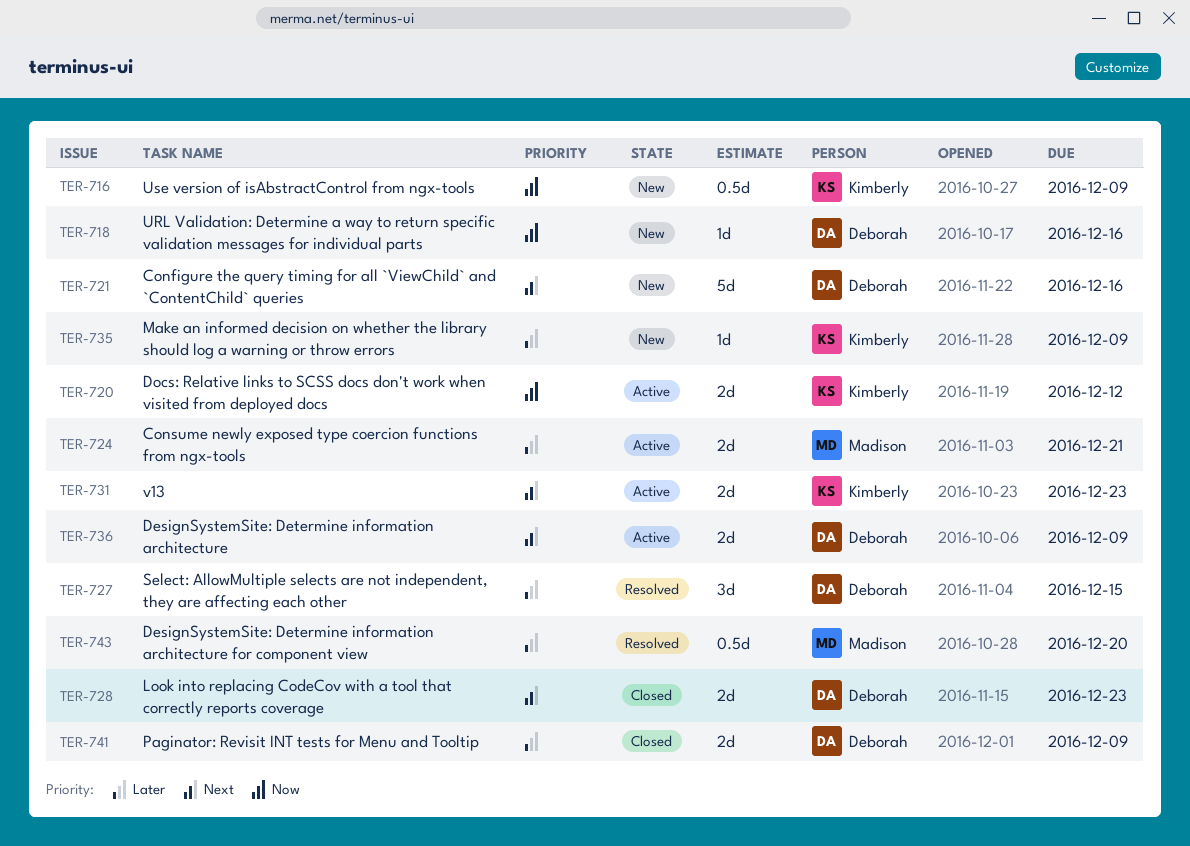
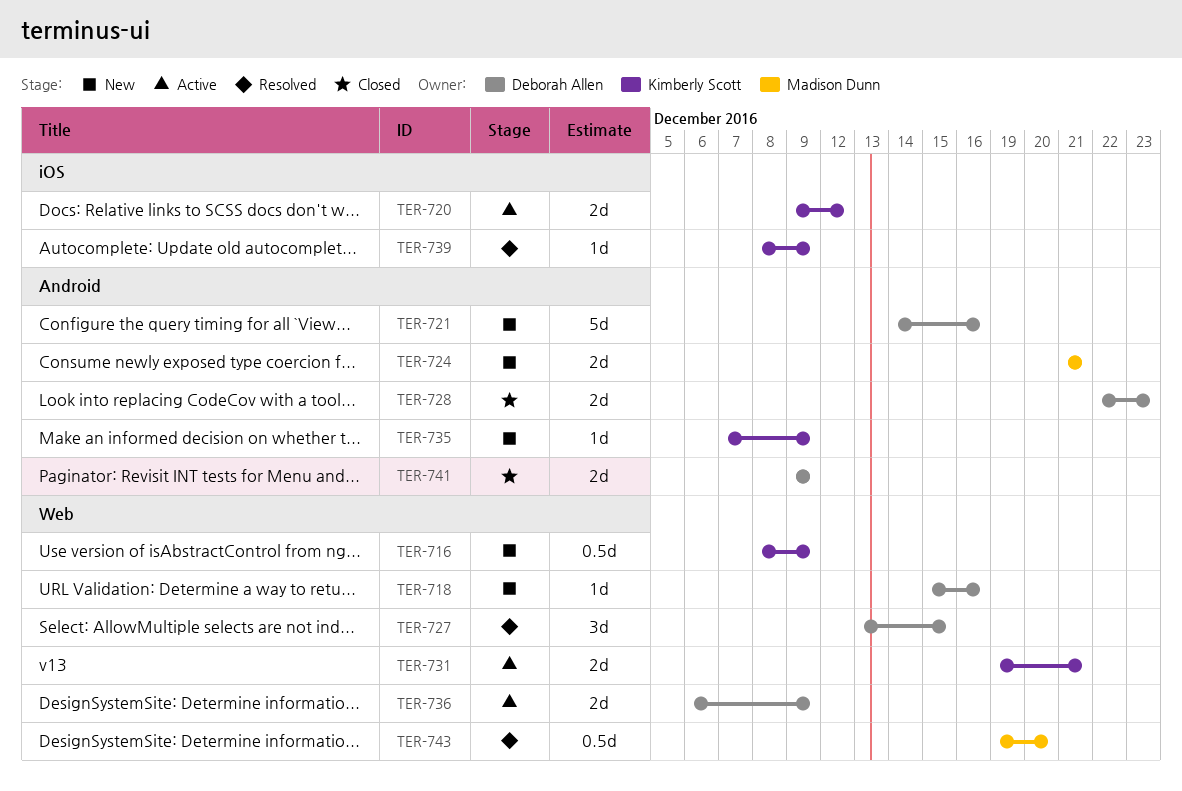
TER-724, status: Active -> New
TER-731, due: Dec 23 -> Dec 21
TER-739: none -> present

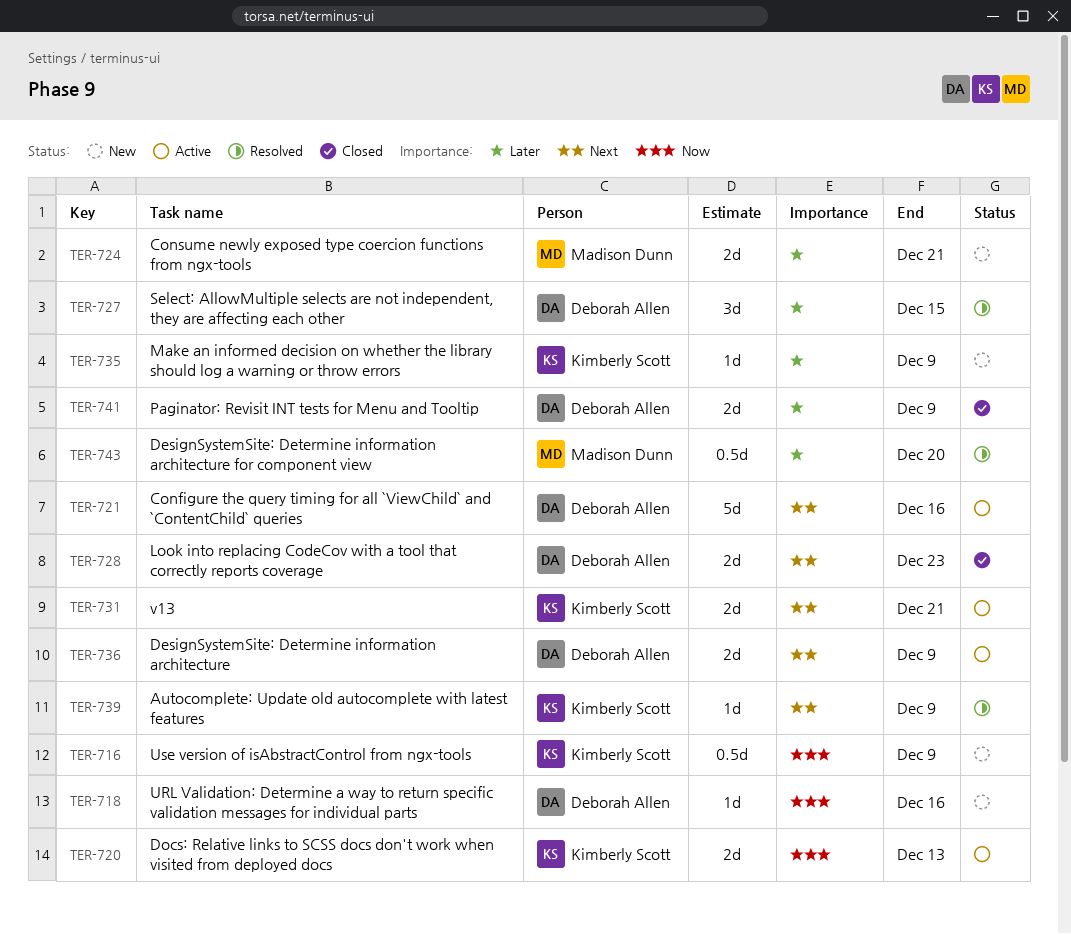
TER-720, due: Dec 12 -> Dec 13
TER-721, status: New -> Active

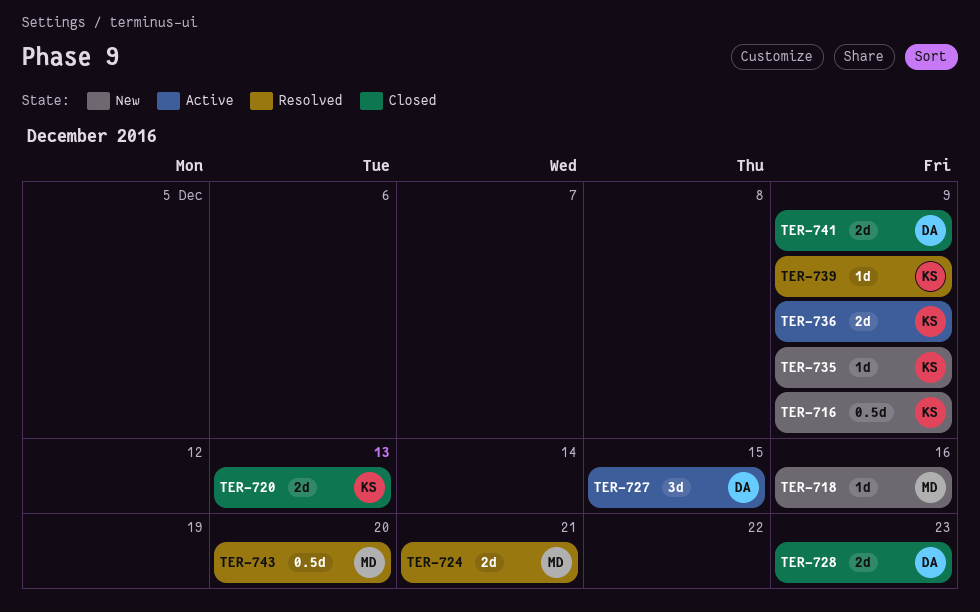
TER-718, owner: Deborah Allen -> Madison Dunn
TER-720, status: Active -> Closed
TER-721: present -> none
TER-724, status: New -> Resolved
TER-727, status: Resolved -> Active
TER-731: present -> none
TER-736, owner: Deborah Allen -> Kimberly Scott

